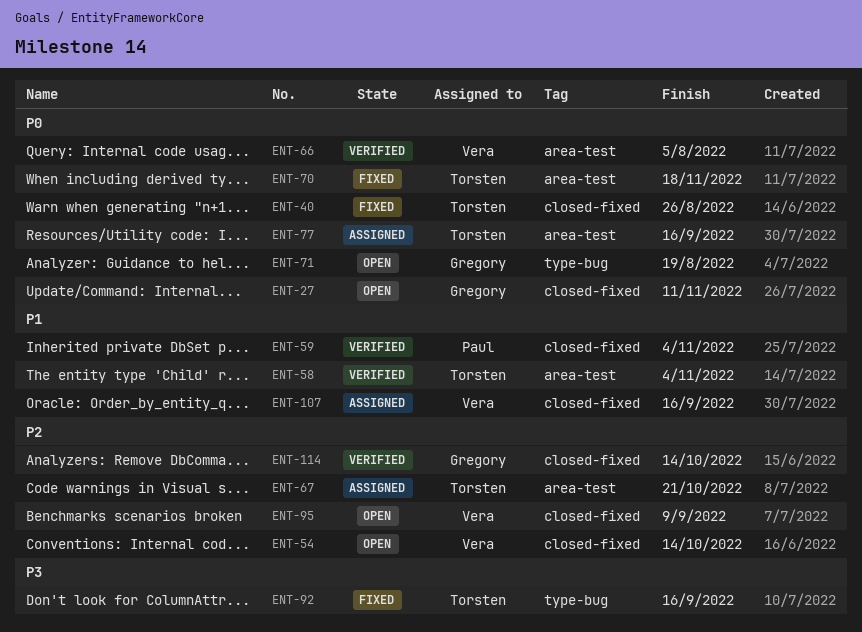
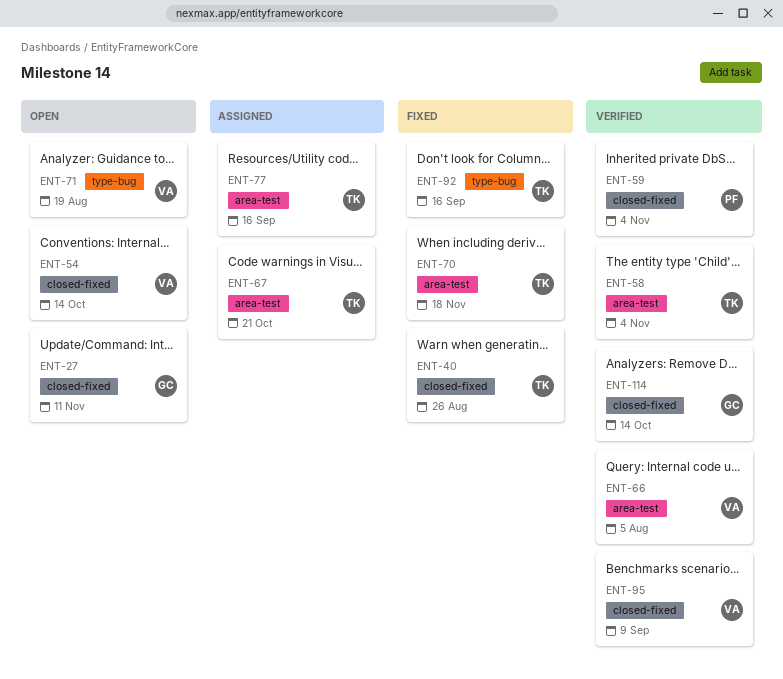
ENT-71, owner: Gregory -> Vera
ENT-95, status: Open -> Verified
ENT-107: present -> none

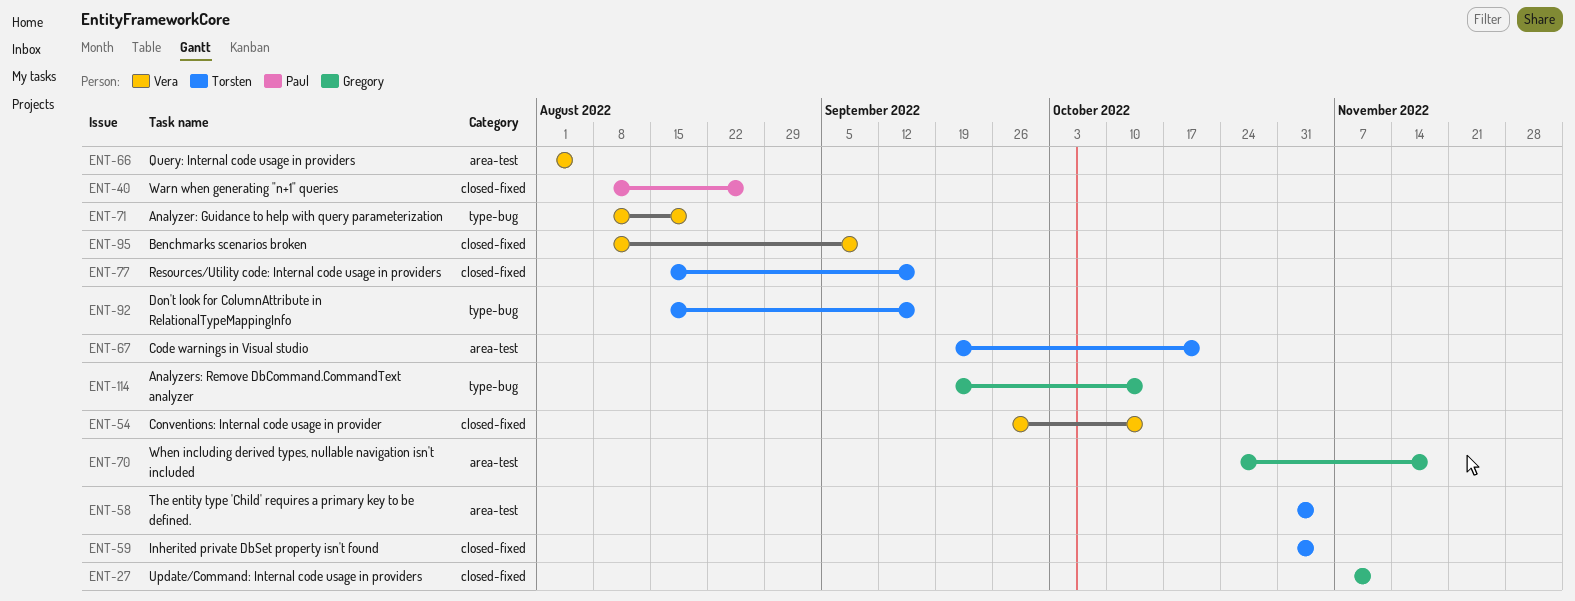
ENT-40, owner: Torsten -> Paul
ENT-59, owner: Paul -> Torsten
ENT-70, owner: Torsten -> Gregory
ENT-77, label: area-test -> closed-fixed
ENT-114, label: closed-fixed -> type-bug

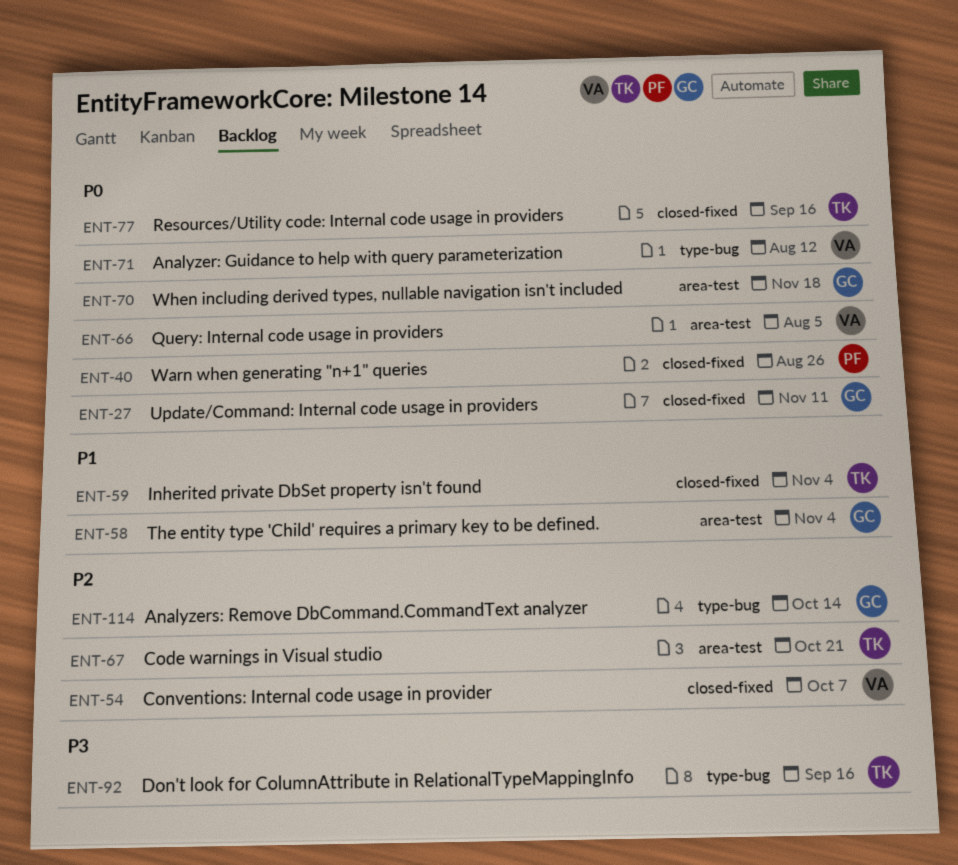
ENT-54, due: Oct 14 -> Oct 7
ENT-58, owner: Torsten -> Gregory
ENT-71, due: Aug 19 -> Aug 12
ENT-95: present -> none

